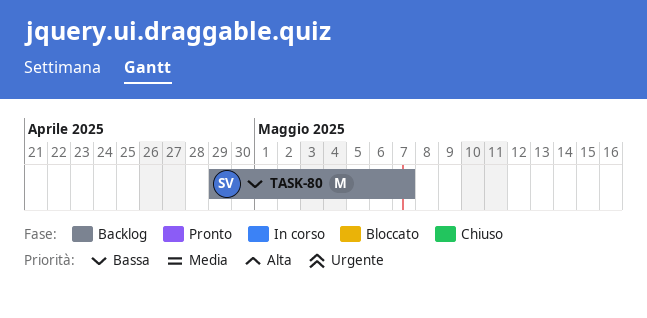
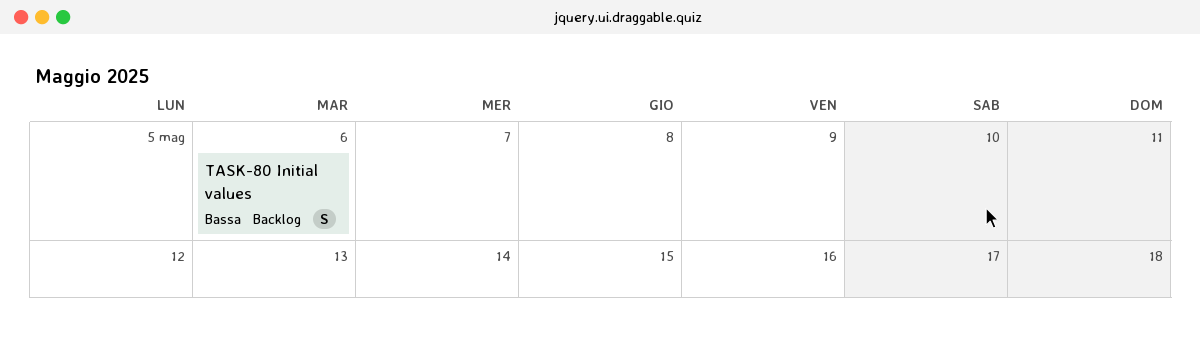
TASK-80, estimate: M -> S
TASK-80, due: May 7 -> May 6

